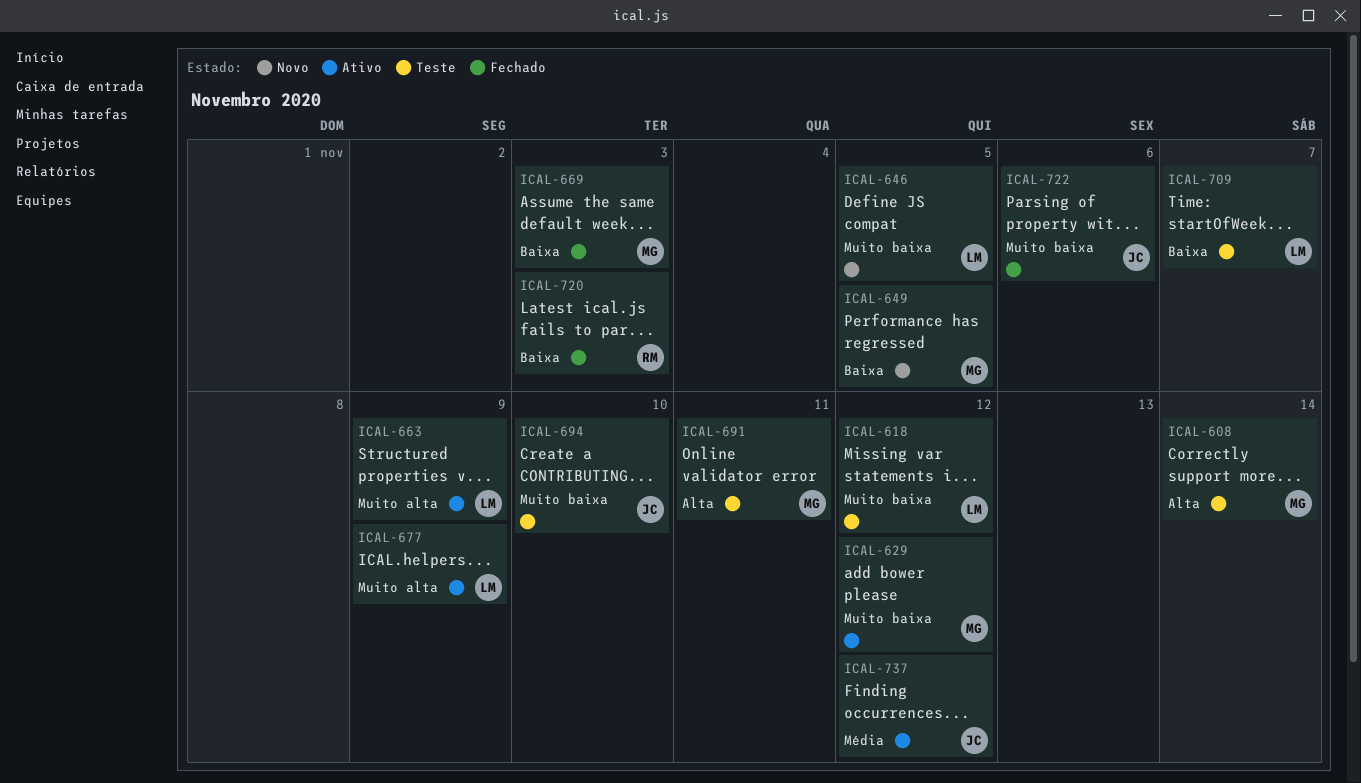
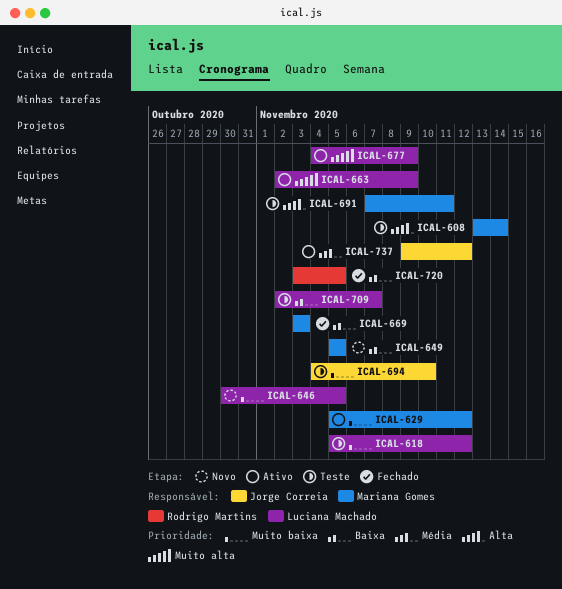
ICAL-720, due: Nov 3 -> Nov 5
ICAL-722: present -> none

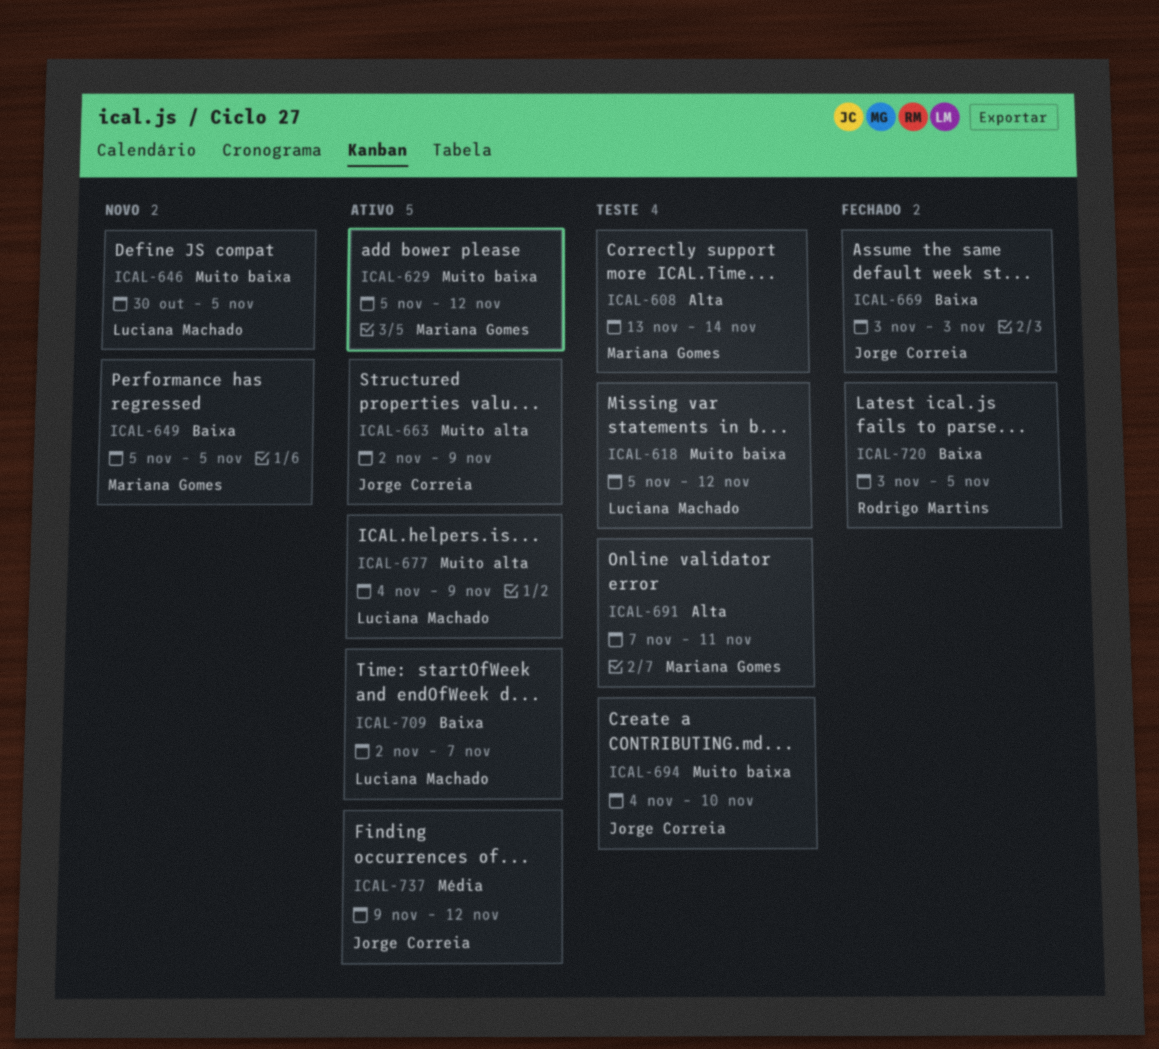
ICAL-663, owner: Luciana Machado -> Jorge Correia
ICAL-669, owner: Mariana Gomes -> Jorge Correia
ICAL-709, status: Teste -> Ativo

